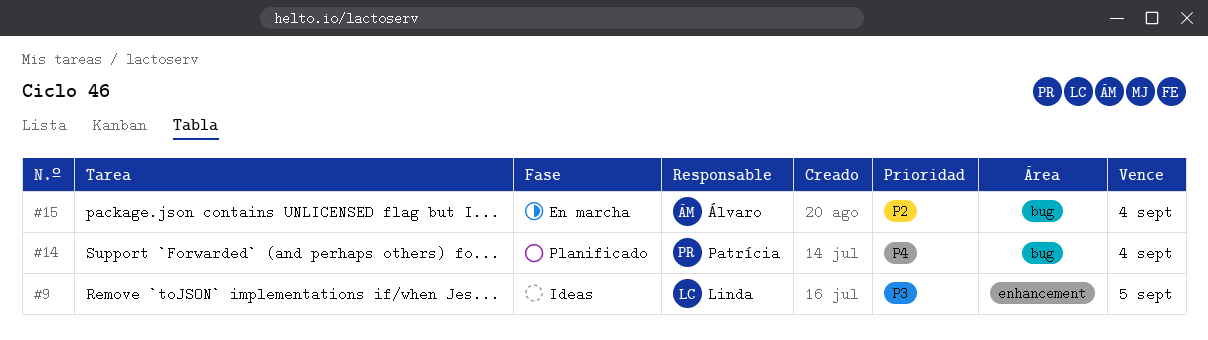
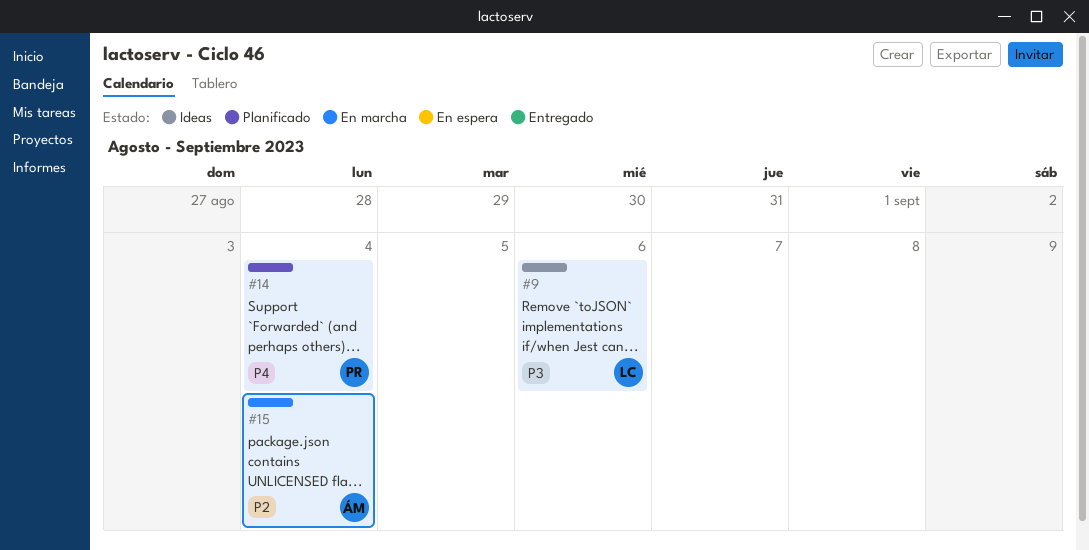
#9, due: Sep 5 -> Sep 6

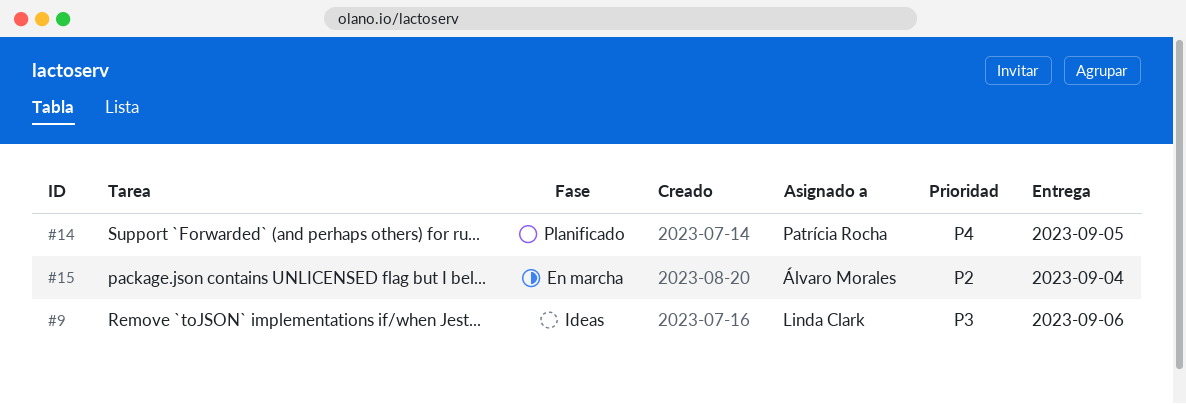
#14, due: Sep 4 -> Sep 5

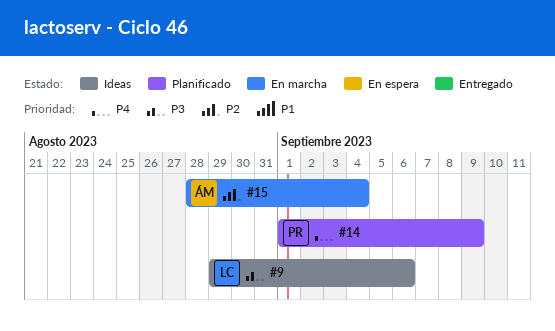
#14, due: Sep 5 -> Sep 9

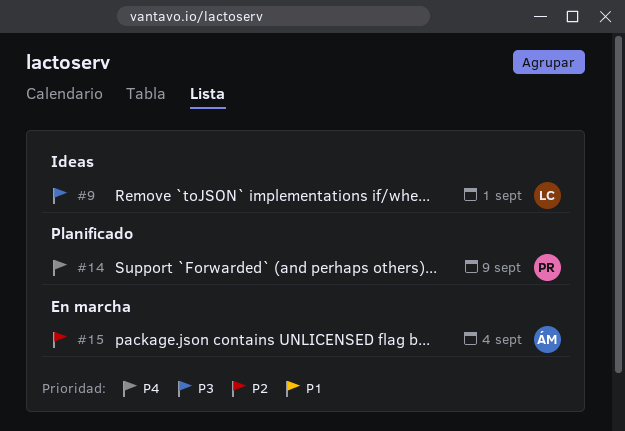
#9, due: Sep 6 -> Sep 1

